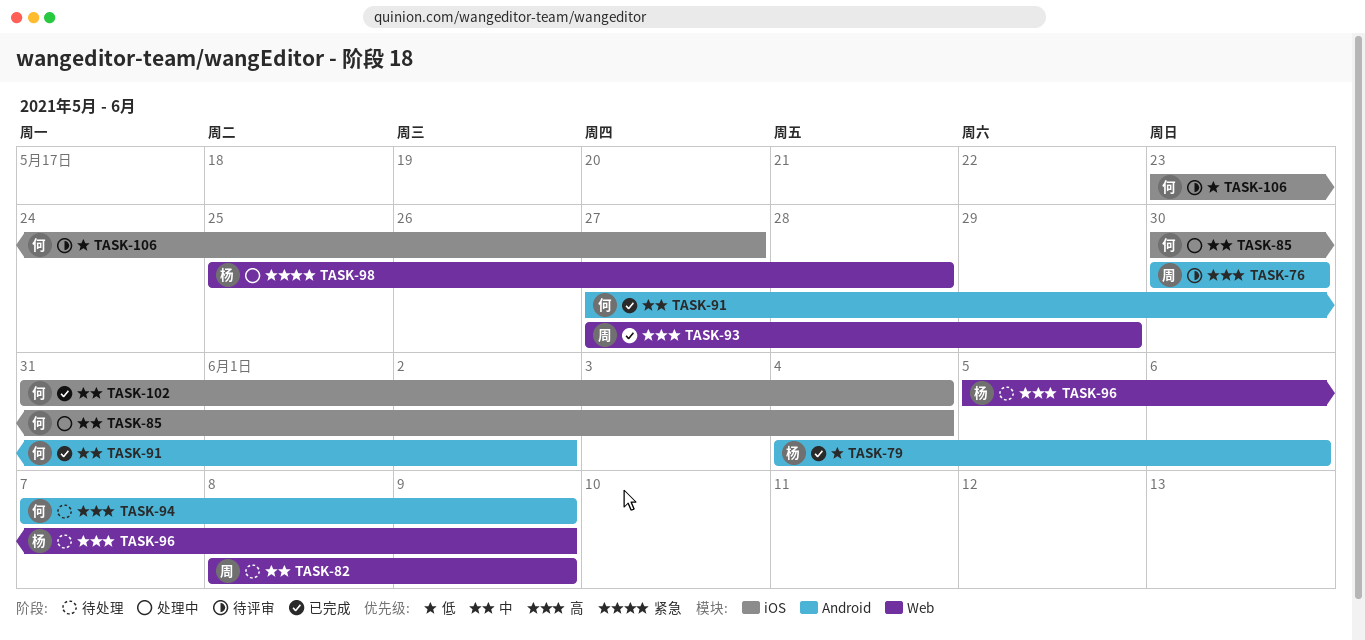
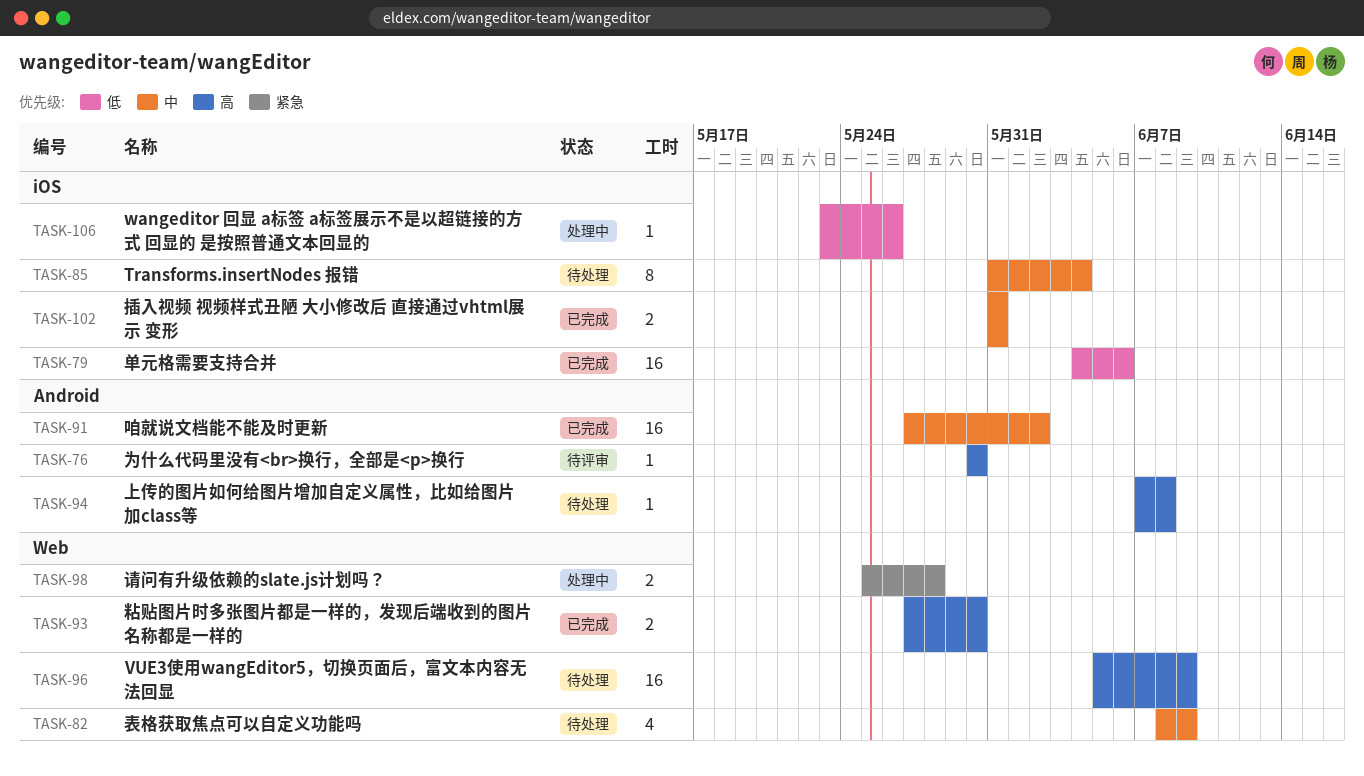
TASK-79, label: Android -> iOS
TASK-85, status: 处理中 -> 待处理
TASK-85, start: May 30 -> May 31
TASK-93, due: May 29 -> May 30
TASK-94, due: Jun 9 -> Jun 8
TASK-102, due: Jun 4 -> May 31
TASK-106, status: 待评审 -> 处理中
TASK-106, due: May 27 -> May 26

